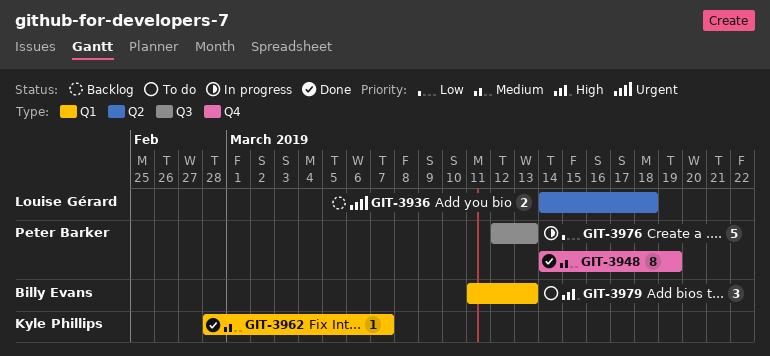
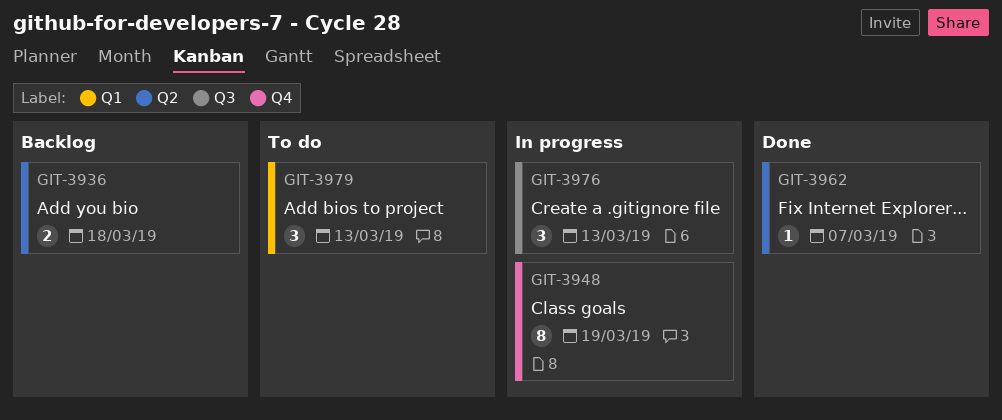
GIT-3948, status: Done -> In progress
GIT-3962, label: Q1 -> Q2
GIT-3976, estimate: 5 -> 3

